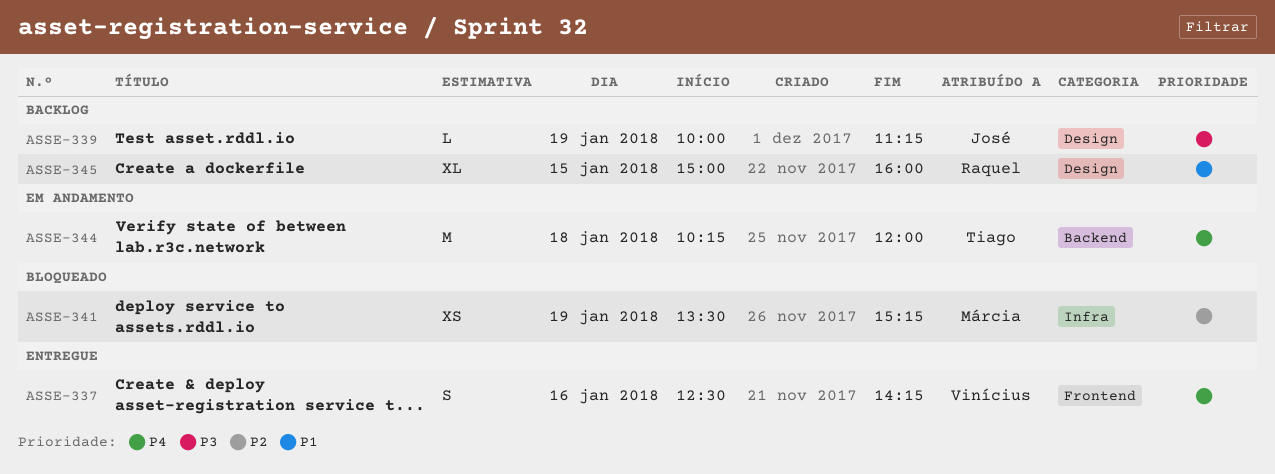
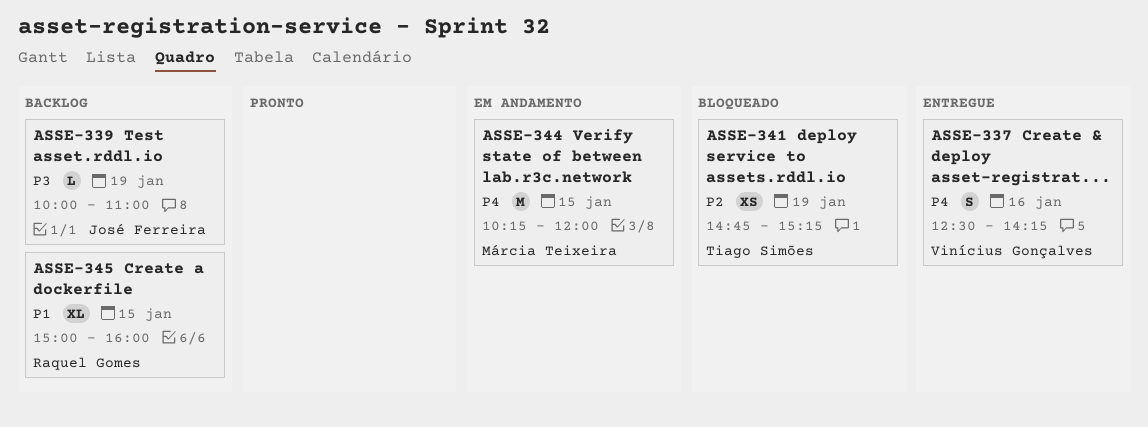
ASSE-339, ends: 11:15 -> 11:00
ASSE-341, owner: Márcia Teixeira -> Tiago Simões
ASSE-341, begins: 13:30 -> 14:45
ASSE-344, owner: Tiago Simões -> Márcia Teixeira
ASSE-344, day: Jan 18 -> Jan 15

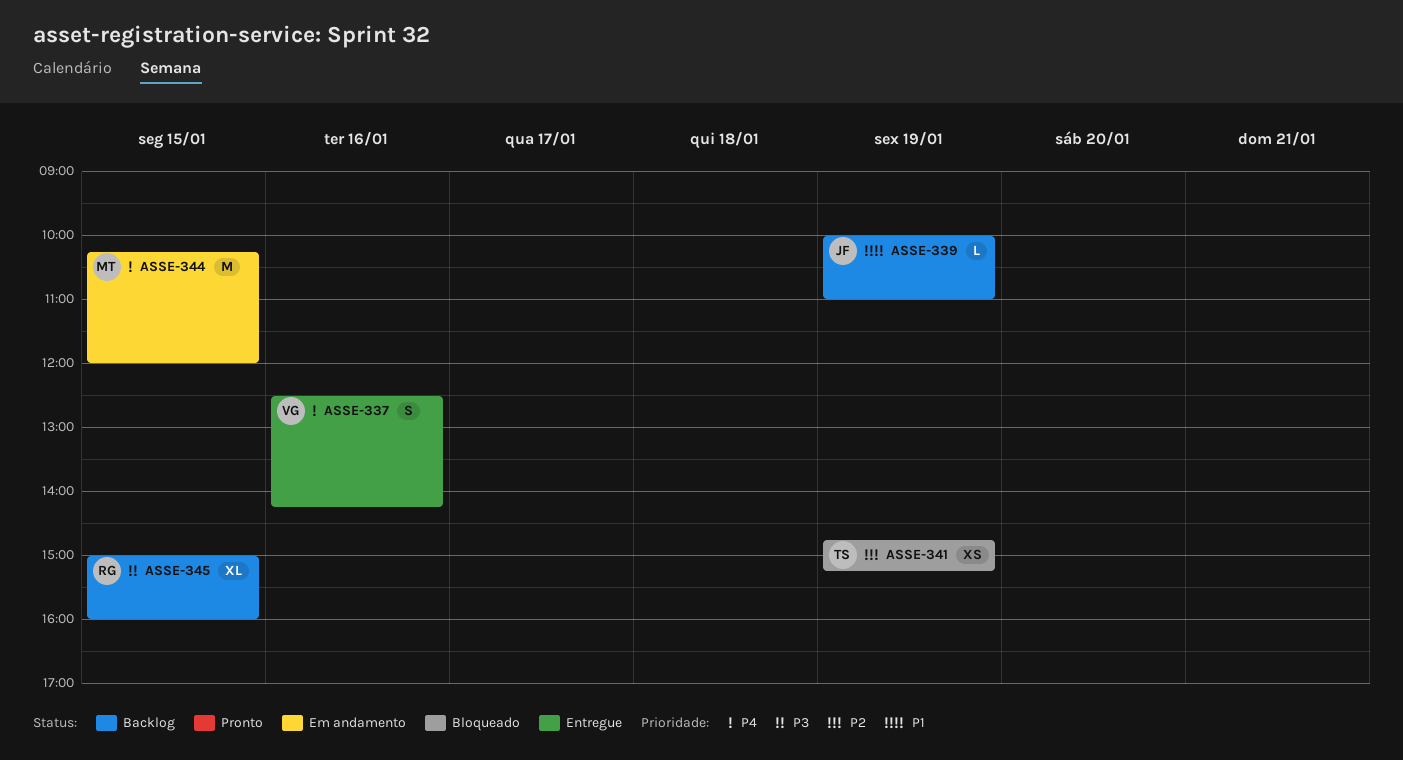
ASSE-339, priority: P3 -> P1
ASSE-345, priority: P1 -> P3

